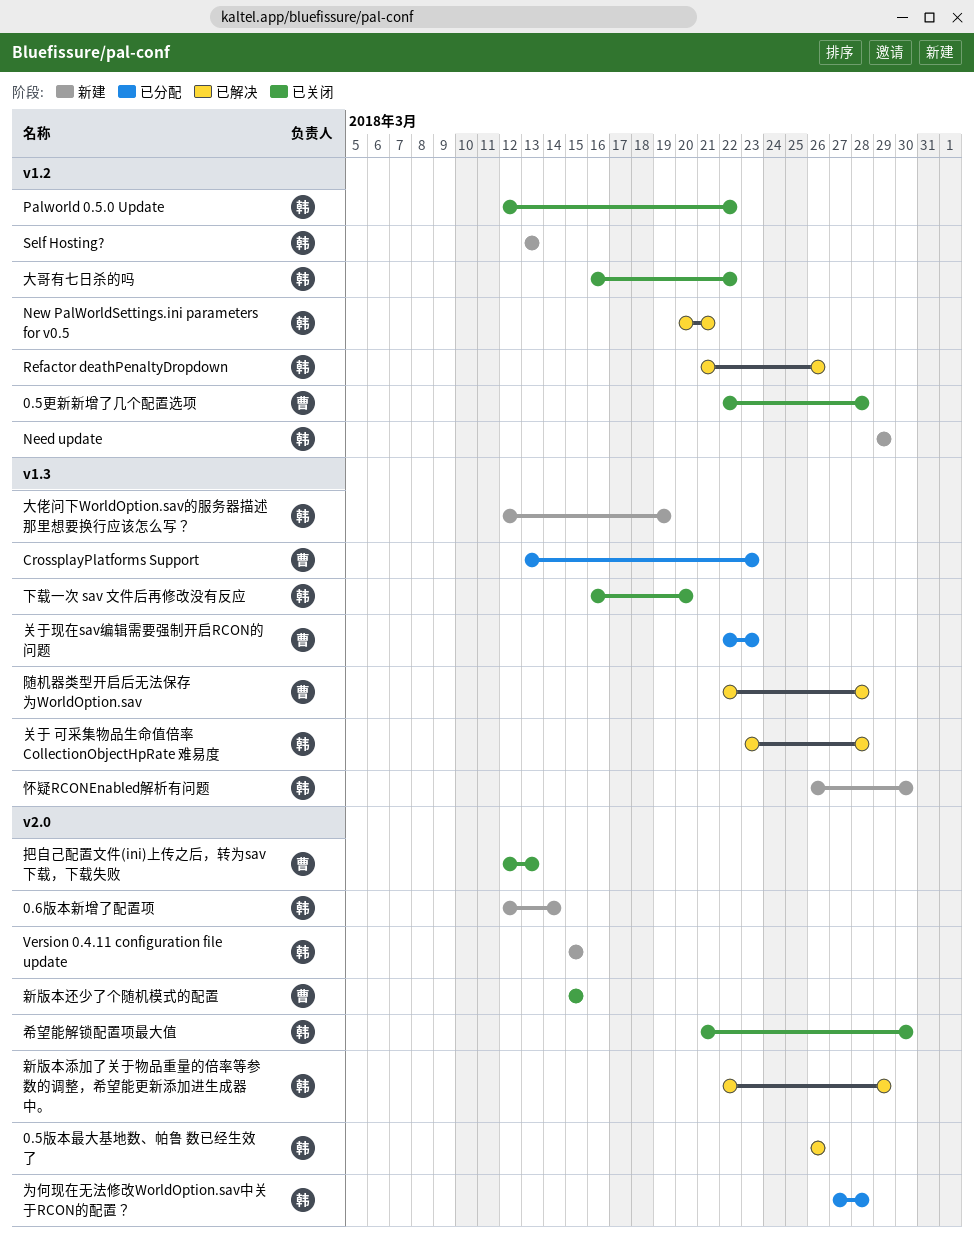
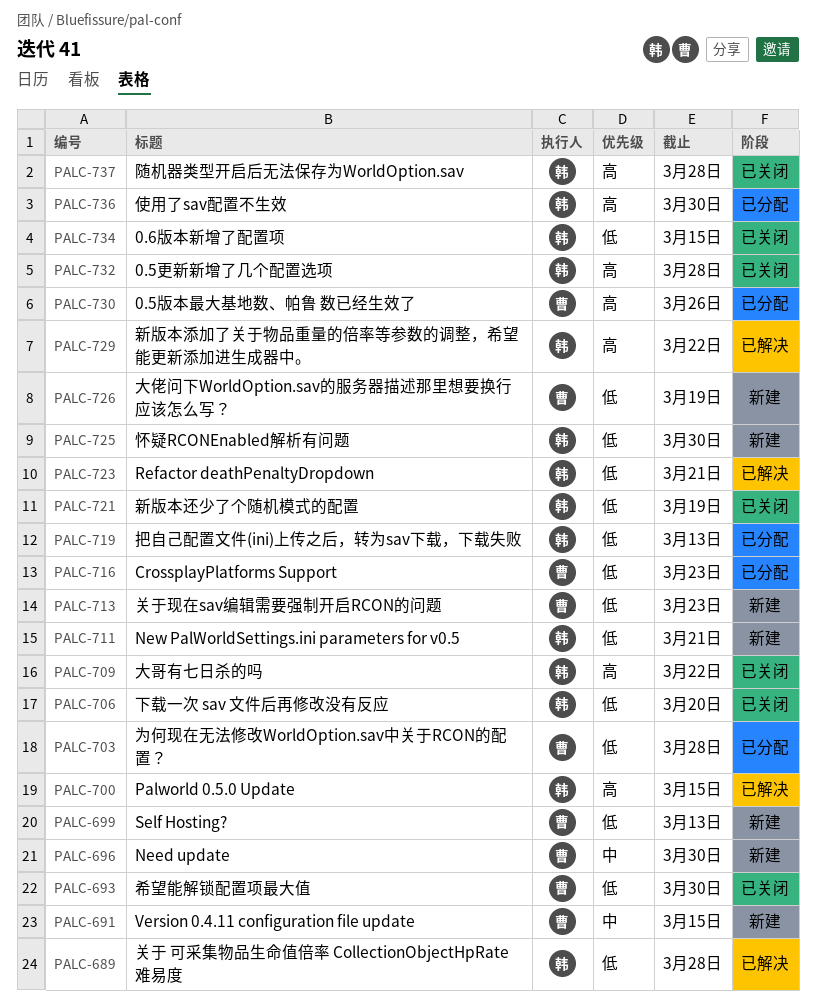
0.5更新新增了几个配置选项, owner: 曹 -> 韩
0.5版本最大基地数、帕鲁 数已经生效了, status: 已解决 -> 已分配
0.5版本最大基地数、帕鲁 数已经生效了, owner: 韩 -> 曹
0.6版本新增了配置项, status: 新建 -> 已关闭
0.6版本新增了配置项, due: Mar 14 -> Mar 15
Need update, owner: 韩 -> 曹
Need update, due: Mar 29 -> Mar 30
New PalWorldSettings.ini parameters for v0.5, status: 已解决 -> 新建
Palworld 0.5.0 Update, status: 已关闭 -> 已解决
Palworld 0.5.0 Update, due: Mar 22 -> Mar 15
Refactor deathPenaltyDropdown, due: Mar 26 -> Mar 21
Self Hosting?, owner: 韩 -> 曹
Version 0.4.11 configuration file update, owner: 韩 -> 曹
为何现在无法修改WorldOption.sav中关于RCON的配置？, owner: 韩 -> 曹
使用了sav配置不生效: none -> present
关于现在sav编辑需要强制开启RCON的问题, status: 已分配 -> 新建
大佬问下WorldOption.sav的服务器描述那里想要换行应该怎么写？, owner: 韩 -> 曹
希望能解锁配置项最大值, owner: 韩 -> 曹
把自己配置文件(ini)上传之后，转为sav下载，下载失败, status: 已关闭 -> 已分配
把自己配置文件(ini)上传之后，转为sav下载，下载失败, owner: 曹 -> 韩
新版本添加了关于物品重量的倍率等参数的调整，希望能更新添加进生成器中。, due: Mar 29 -> Mar 22
新版本还少了个随机模式的配置, owner: 曹 -> 韩
新版本还少了个随机模式的配置, due: Mar 15 -> Mar 19
随机器类型开启后无法保存为WorldOption.sav, status: 已解决 -> 已关闭
随机器类型开启后无法保存为WorldOption.sav, owner: 曹 -> 韩

